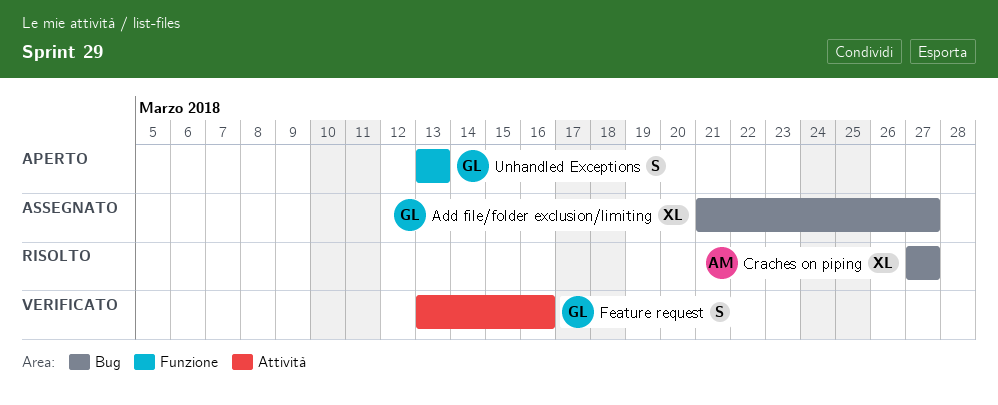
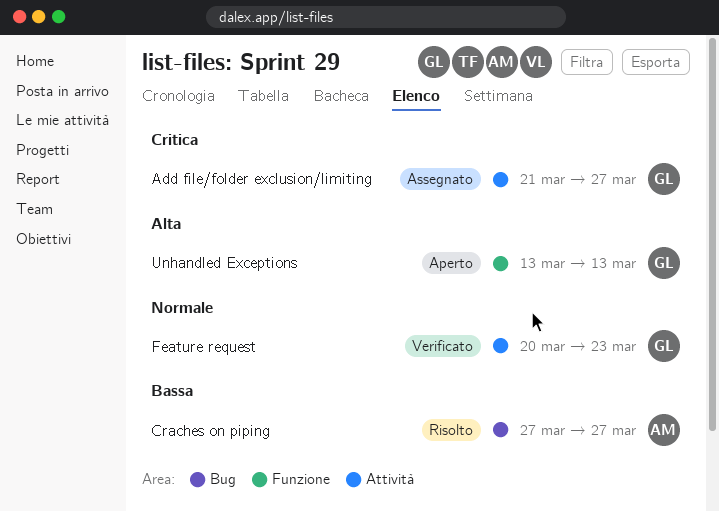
Add file/folder exclusion/limiting, label: Bug -> Attività
Feature request, start: Mar 13 -> Mar 20
Feature request, due: Mar 16 -> Mar 23

